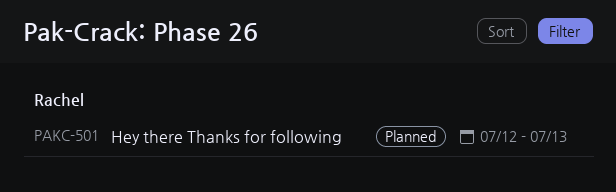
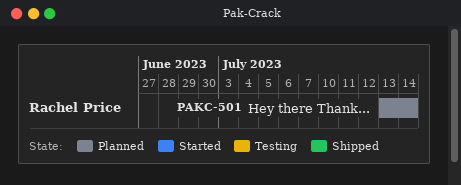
PAKC-501, start: Jul 12 -> Jul 13
PAKC-501, due: Jul 13 -> Jul 14

